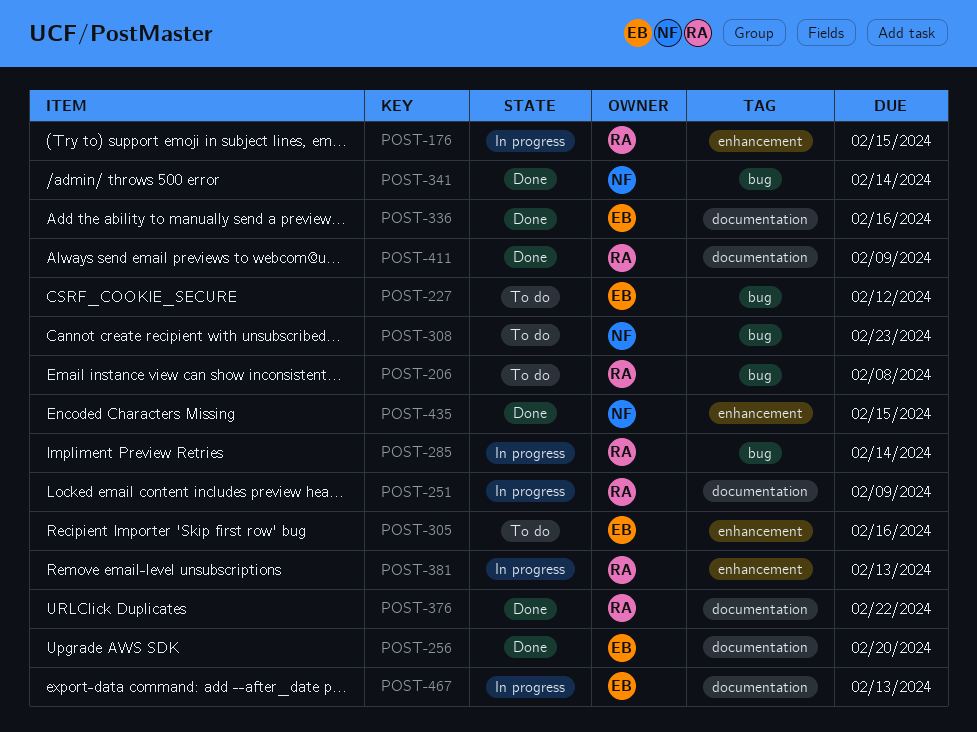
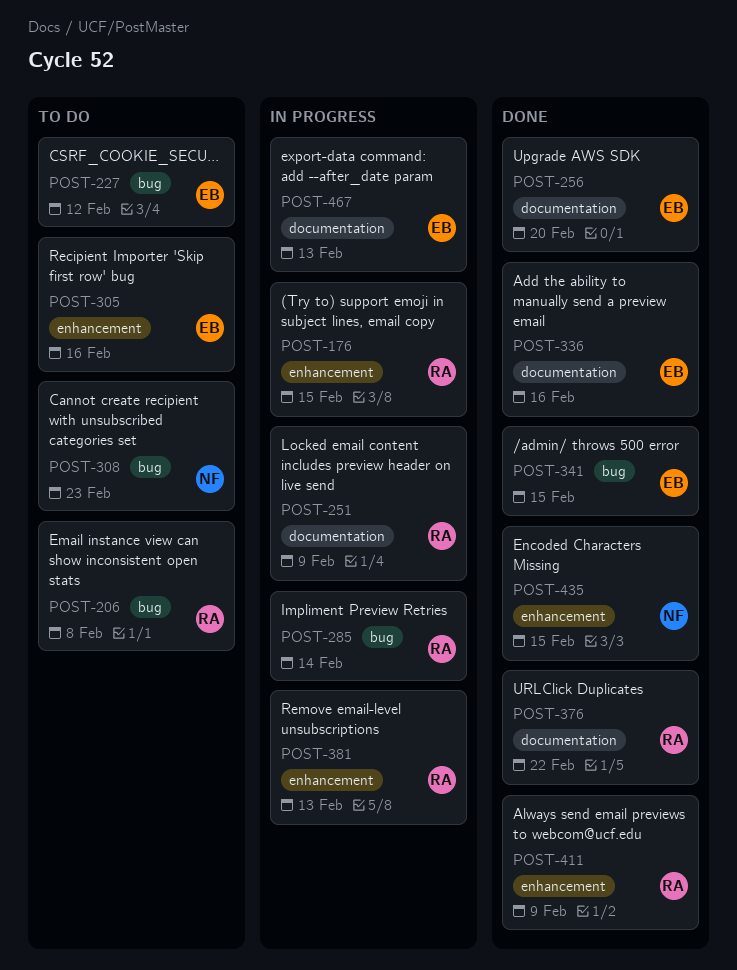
POST-341, owner: NF -> EB
POST-341, due: Feb 14 -> Feb 15
POST-411, label: documentation -> enhancement

